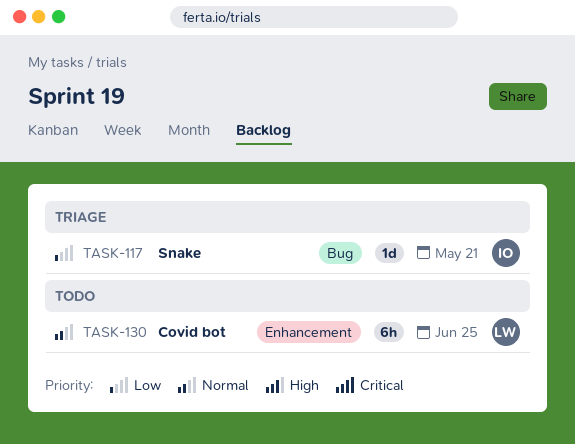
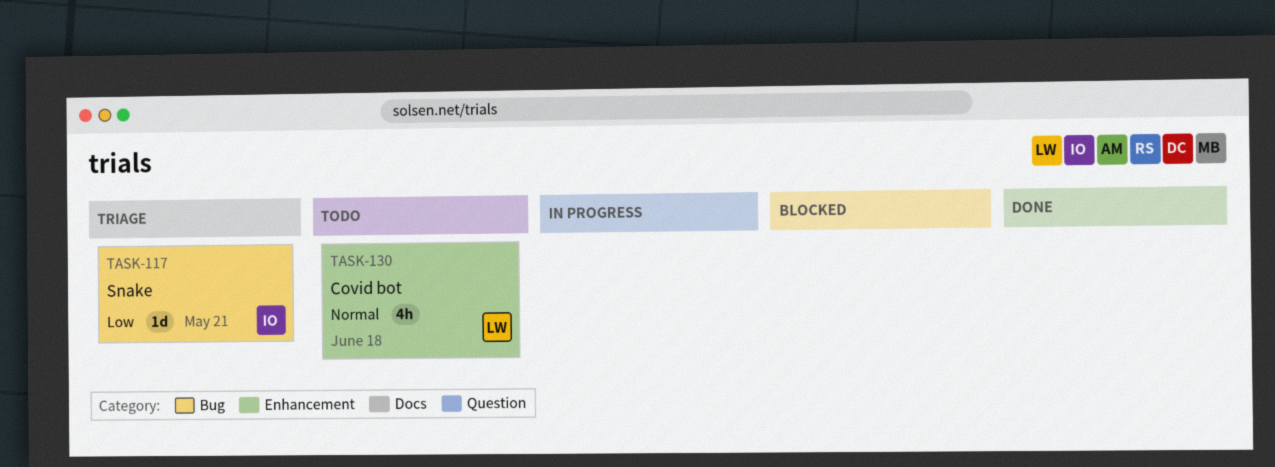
TASK-130, estimate: 6h -> 4h
TASK-130, due: Jun 25 -> Jun 18

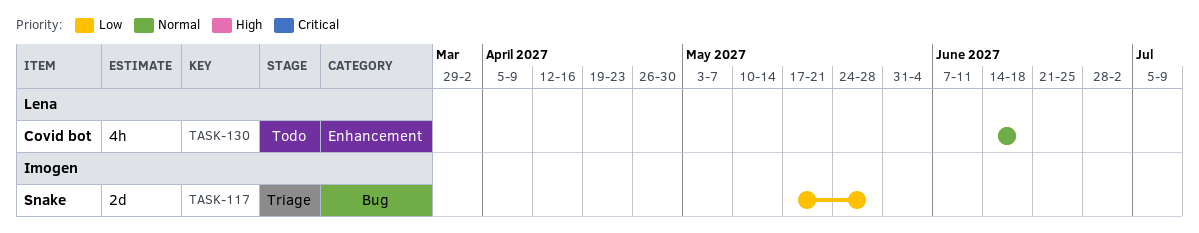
TASK-117, estimate: 1d -> 2d
TASK-117, due: May 21 -> May 28

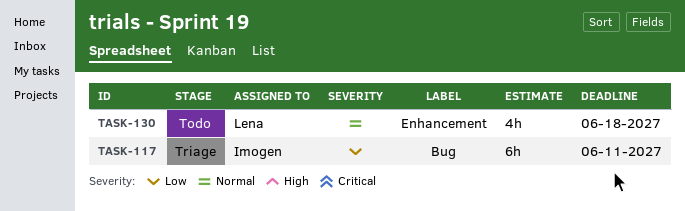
TASK-117, estimate: 2d -> 6h
TASK-117, due: May 28 -> Jun 11

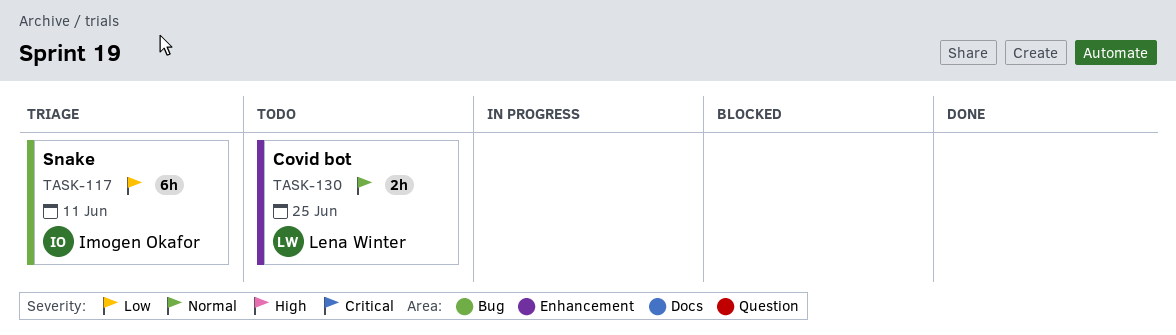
TASK-130, estimate: 4h -> 2h
TASK-130, due: Jun 18 -> Jun 25

